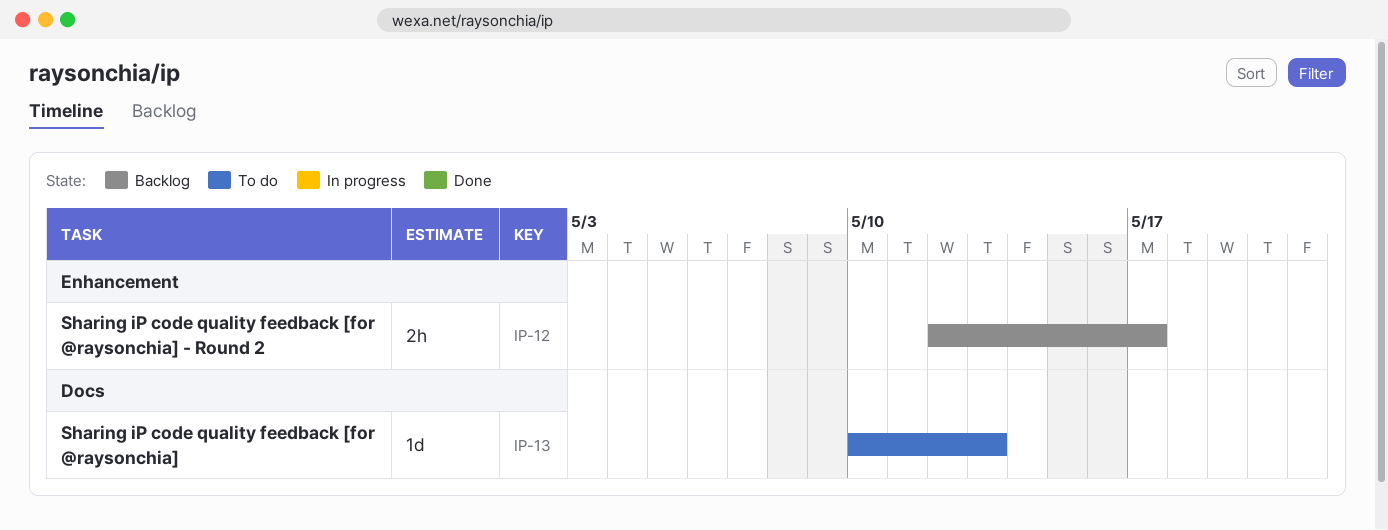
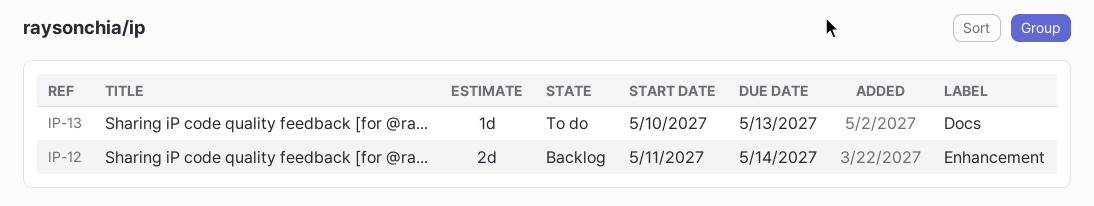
IP-12, estimate: 2h -> 2d
IP-12, start: May 12 -> May 11
IP-12, due: May 17 -> May 14

